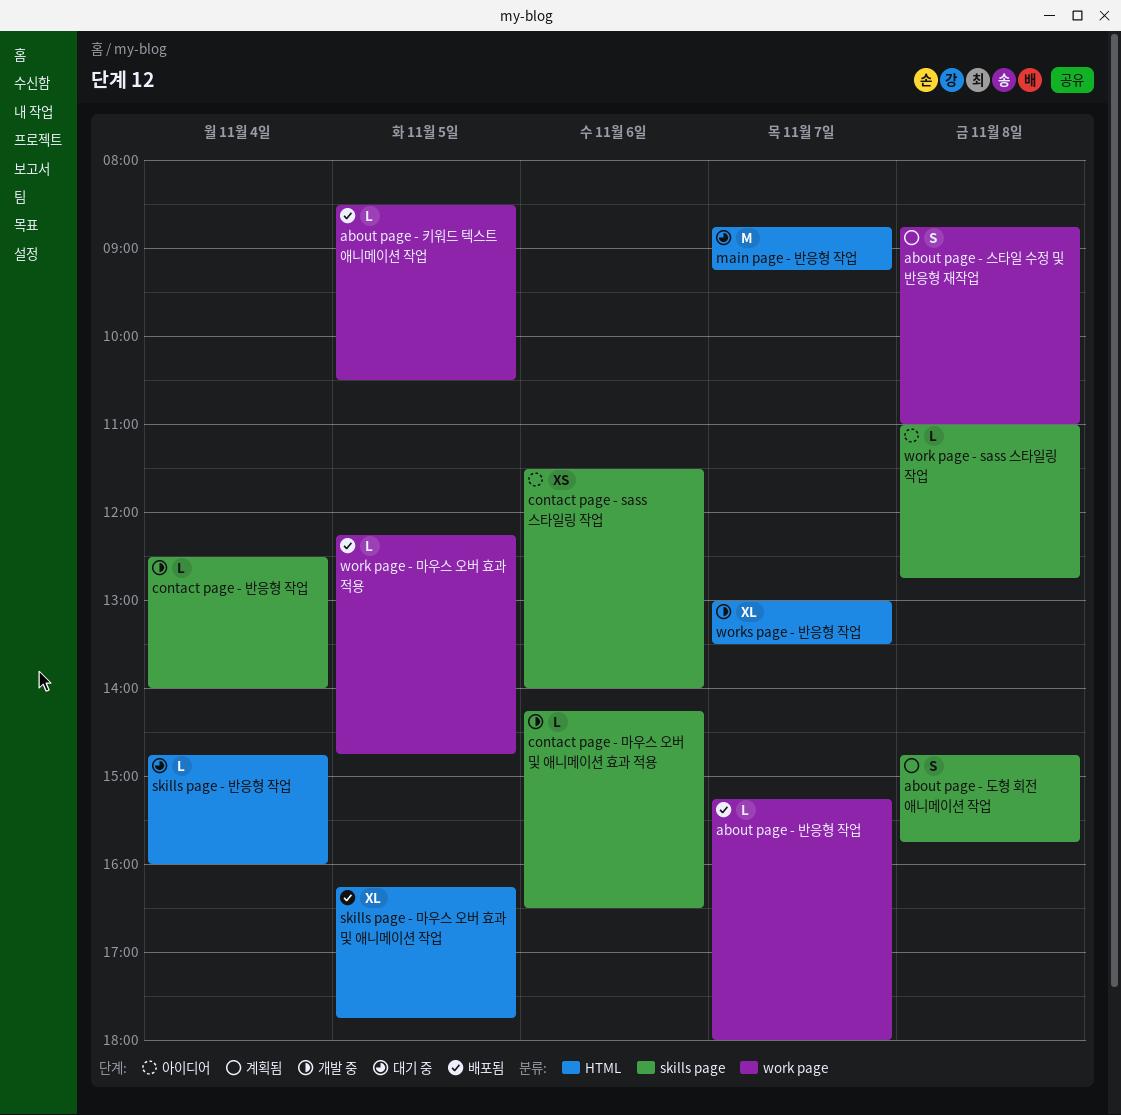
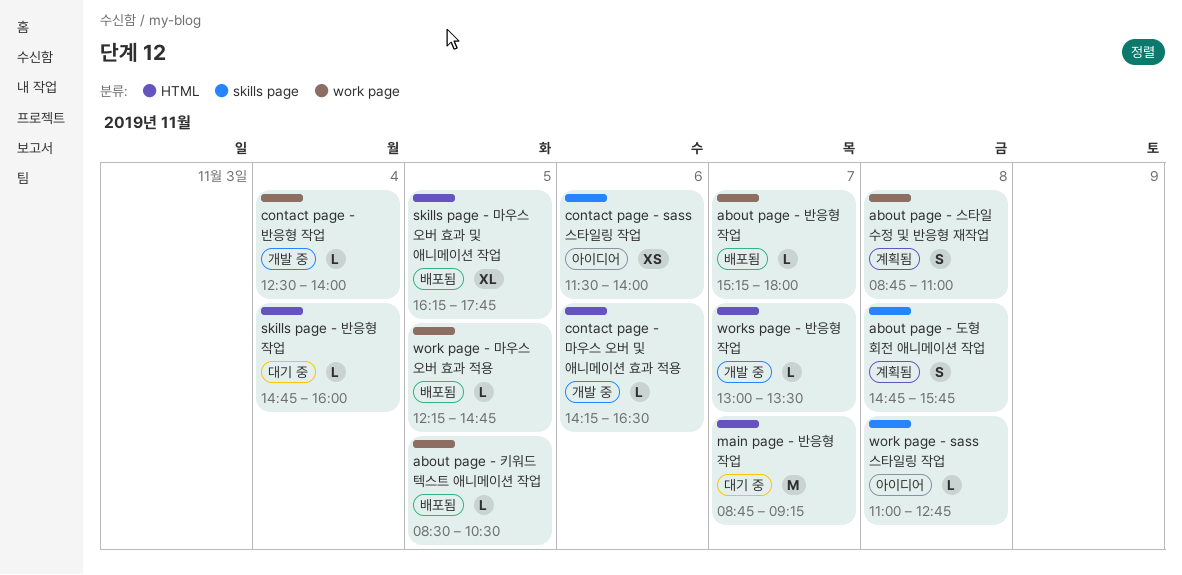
contact page - 마우스 오버 및 애니메이션 효과 적용, label: skills page -> HTML
contact page - 반응형 작업, label: skills page -> work page
works page - 반응형 작업, estimate: XL -> L

